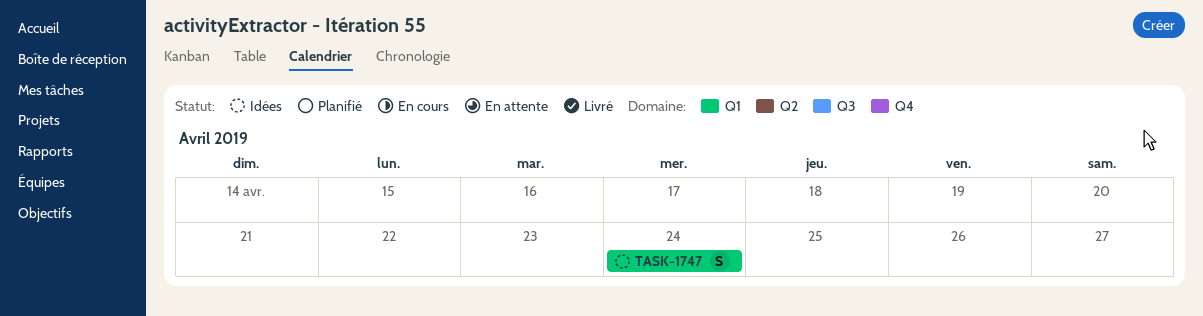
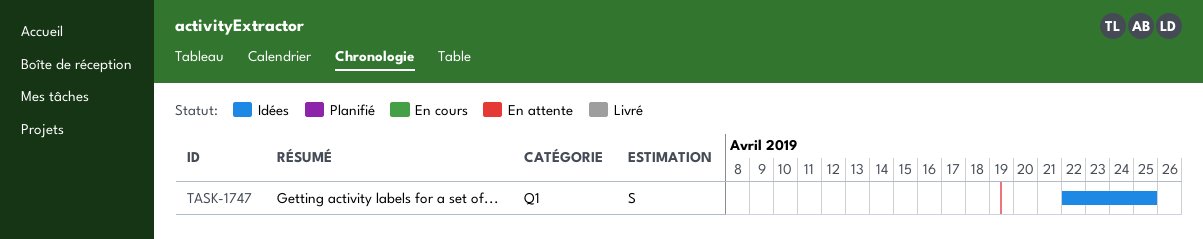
TASK-1747, start: Apr 24 -> Apr 22
TASK-1747, due: Apr 24 -> Apr 25

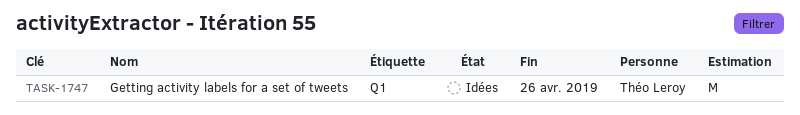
TASK-1747, estimate: S -> M
TASK-1747, due: Apr 25 -> Apr 26

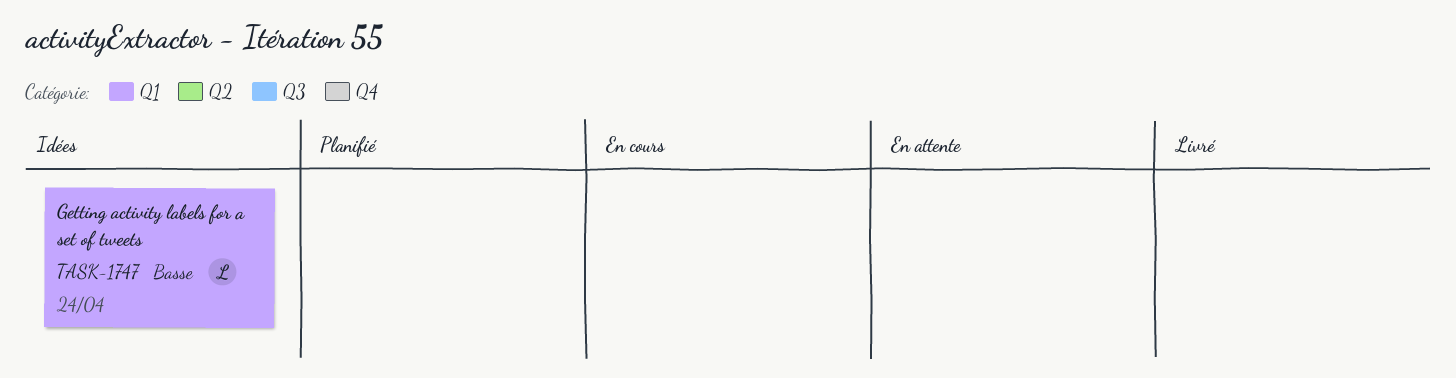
TASK-1747, estimate: M -> L
TASK-1747, due: Apr 26 -> Apr 24

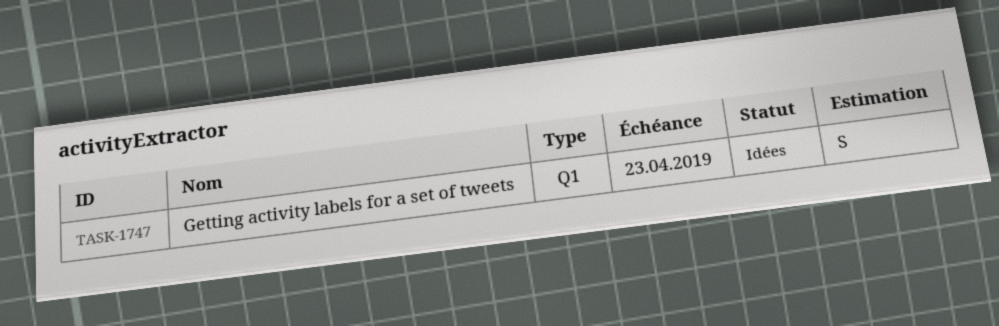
TASK-1747, estimate: L -> S
TASK-1747, due: Apr 24 -> Apr 23

